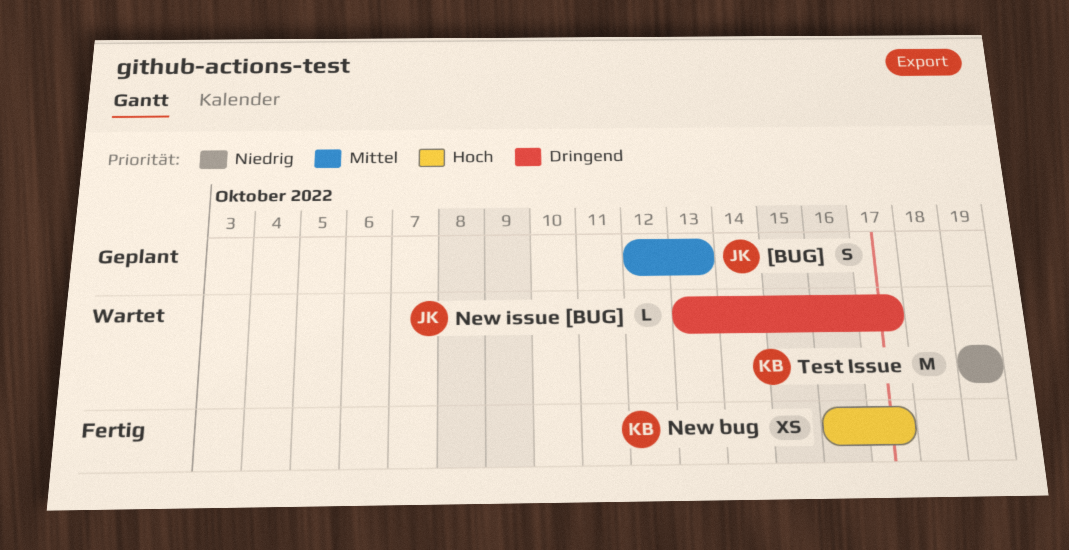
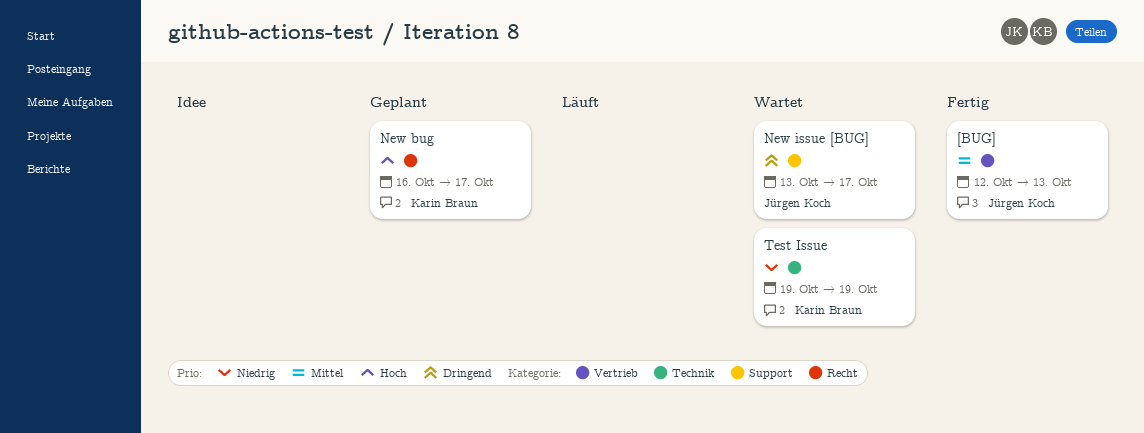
[BUG], status: Geplant -> Fertig
New bug, status: Fertig -> Geplant

